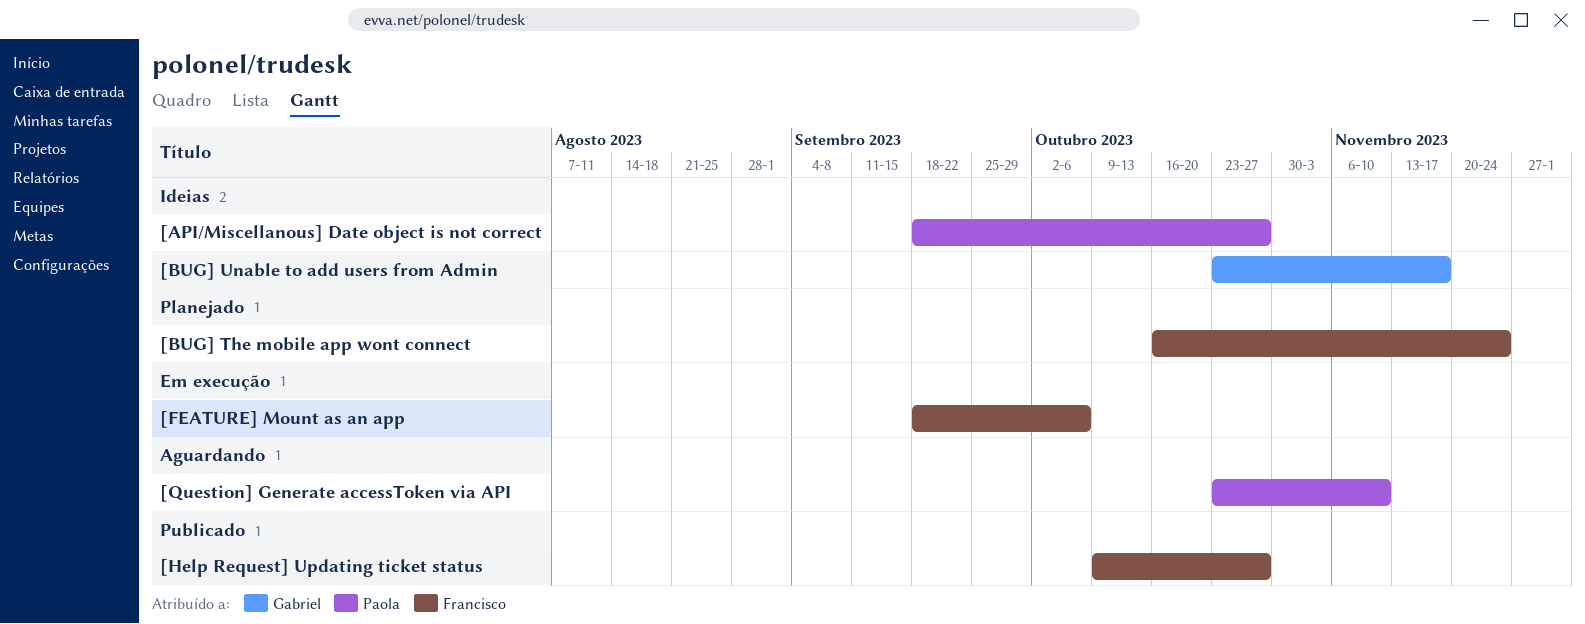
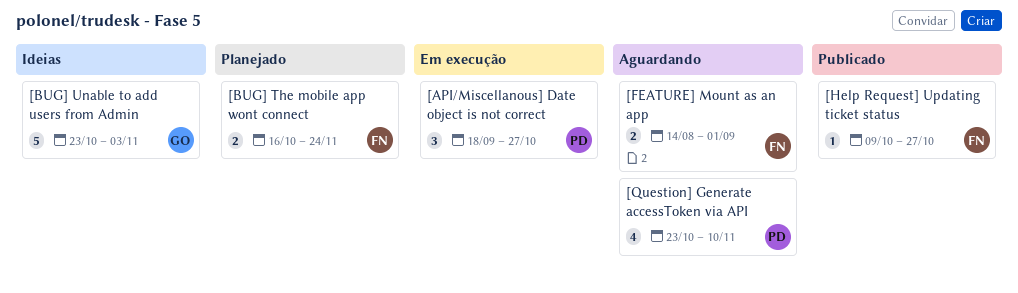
[API/Miscellanous] Date object is not correct, status: Ideias -> Em execução
[BUG] Unable to add users from Admin, due: Nov 17 -> Nov 3
[FEATURE] Mount as an app, status: Em execução -> Aguardando
[FEATURE] Mount as an app, start: Sep 18 -> Aug 14
[FEATURE] Mount as an app, due: Oct 6 -> Sep 1

